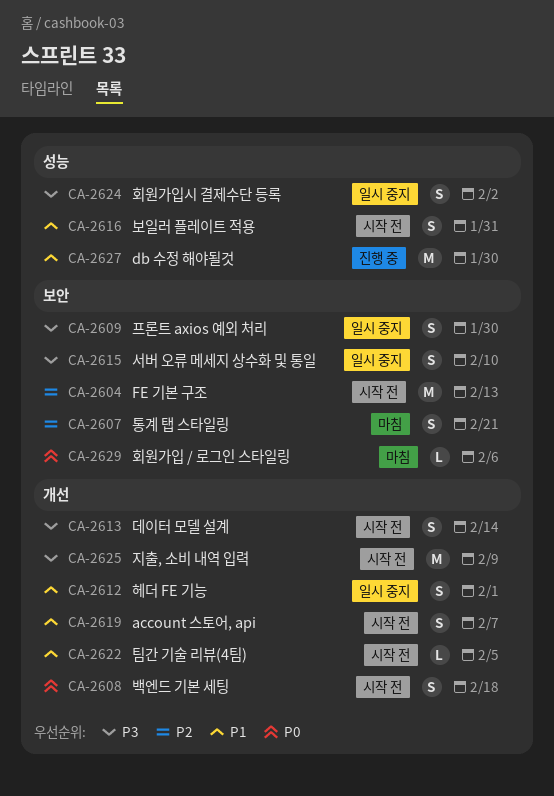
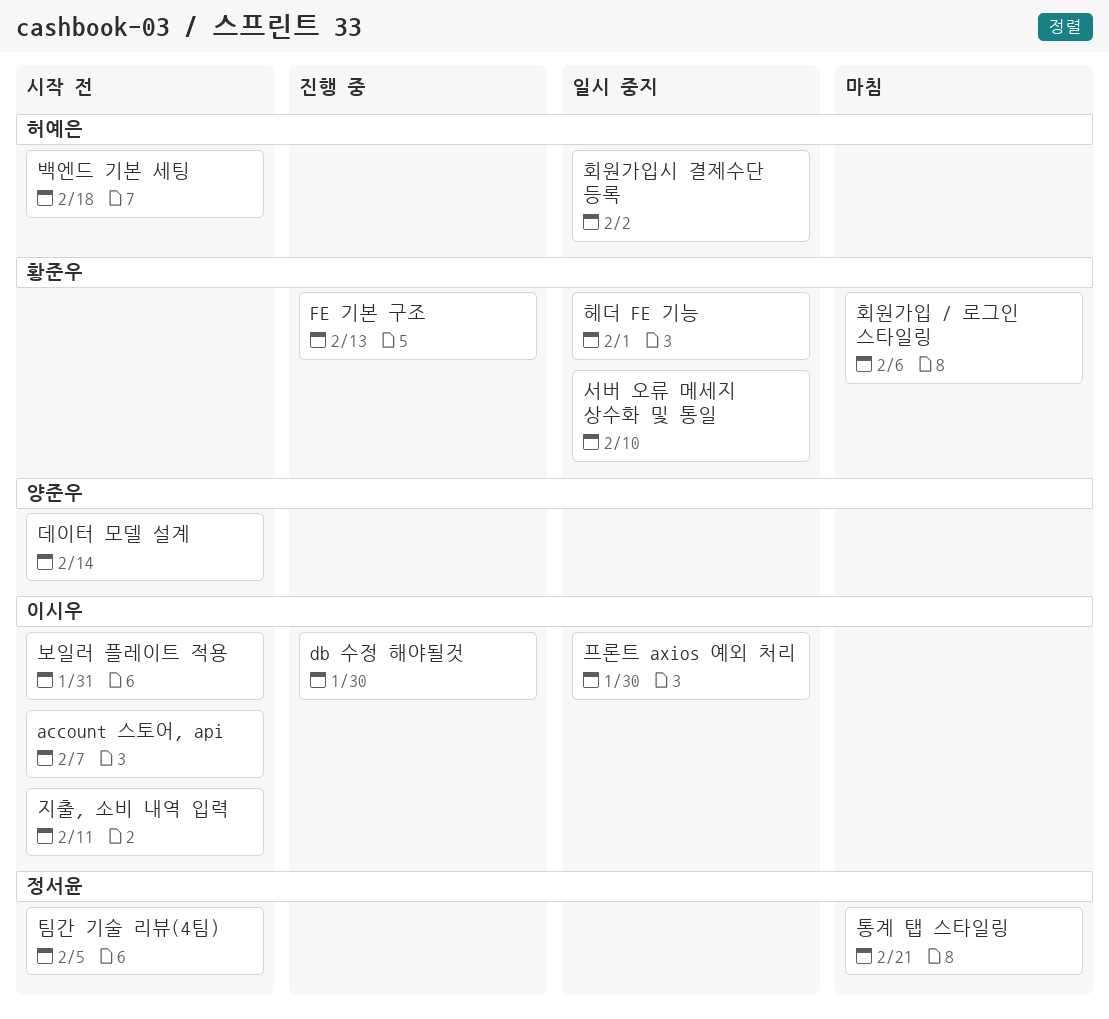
FE 기본 구조, status: 시작 전 -> 진행 중
지출, 소비 내역 입력, due: Feb 9 -> Feb 11

